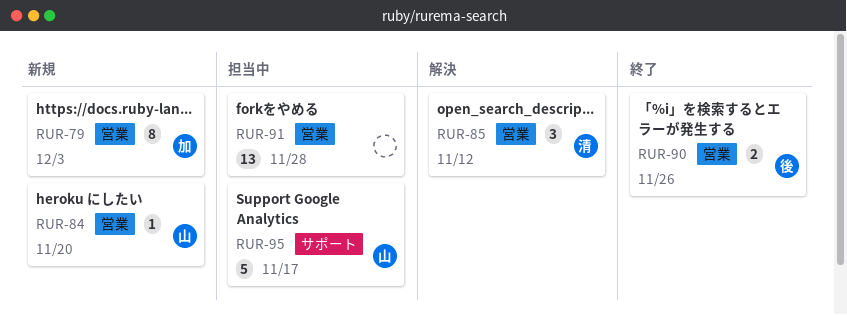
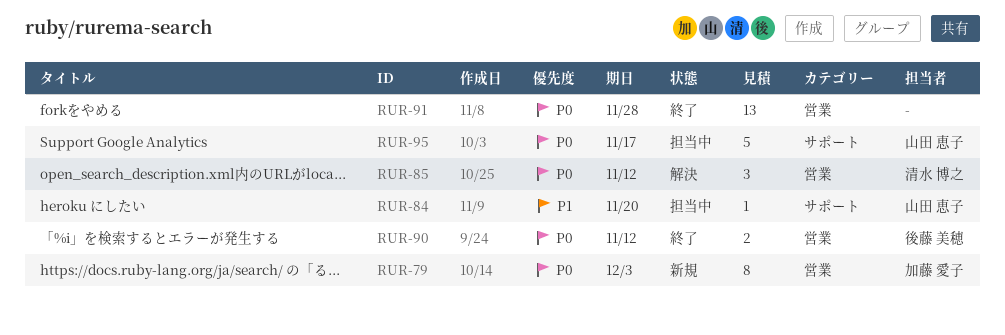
RUR-84, status: 新規 -> 担当中
RUR-84, label: 営業 -> サポート
RUR-90, due: Nov 26 -> Nov 12
RUR-91, status: 担当中 -> 終了

